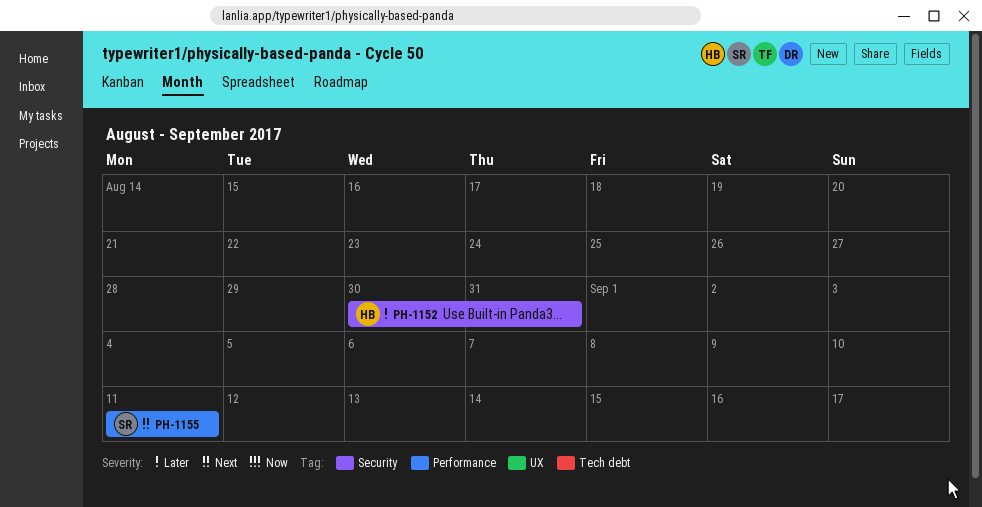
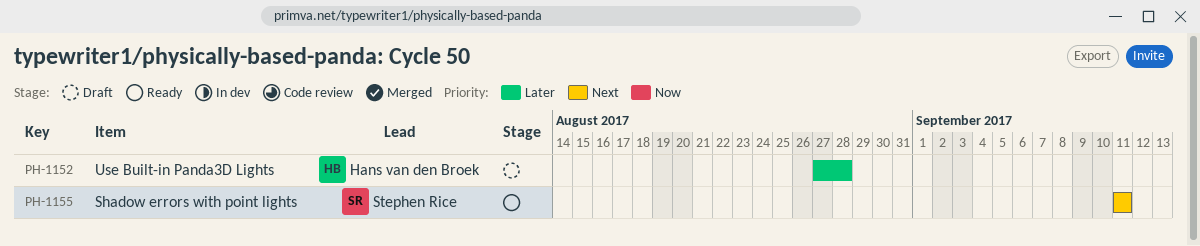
PH-1152, start: Aug 30 -> Aug 27
PH-1152, due: Aug 31 -> Aug 28

